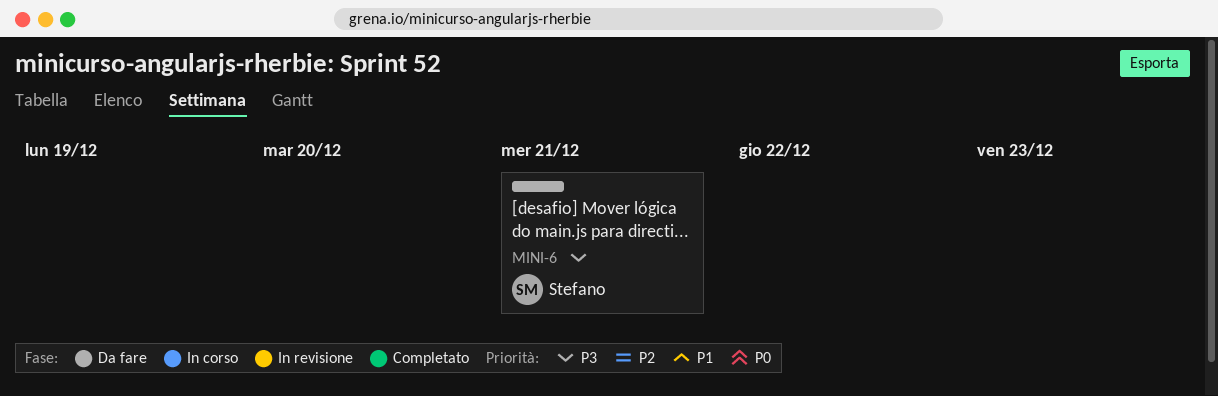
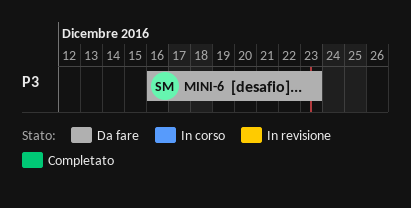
MINI-6, due: Dec 21 -> Dec 23

